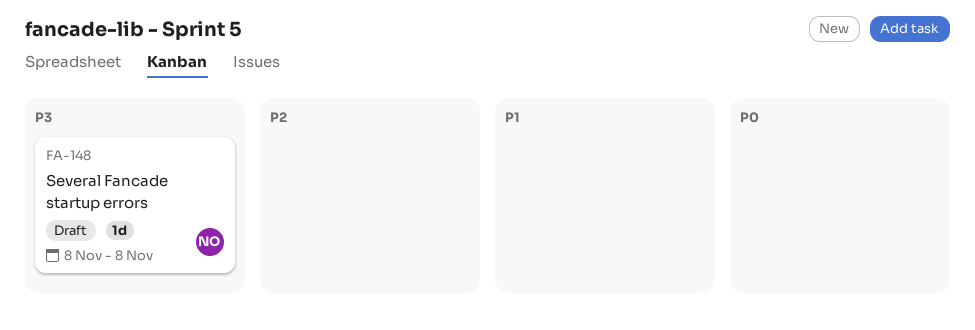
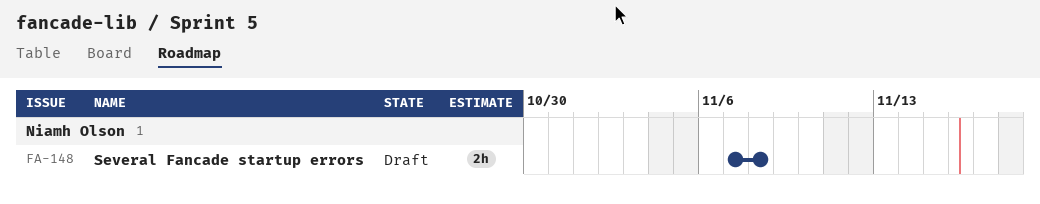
FA-148, estimate: 1d -> 2h
FA-148, start: Nov 8 -> Nov 7

